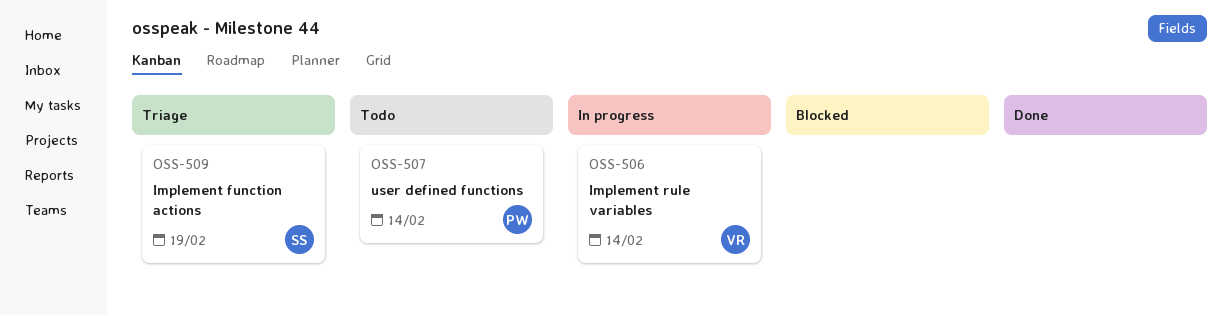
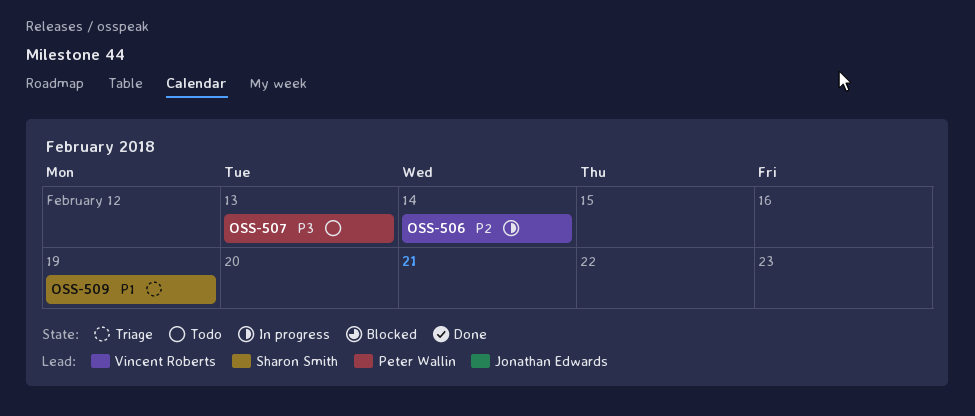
OSS-507, due: Feb 14 -> Feb 13

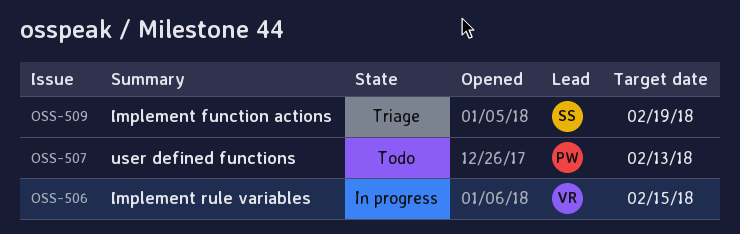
OSS-506, due: Feb 14 -> Feb 15

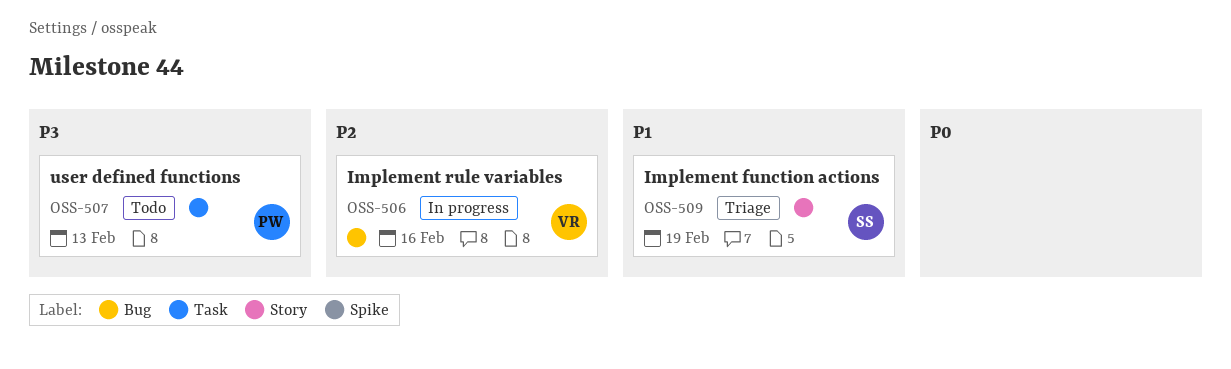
OSS-506, due: Feb 15 -> Feb 16

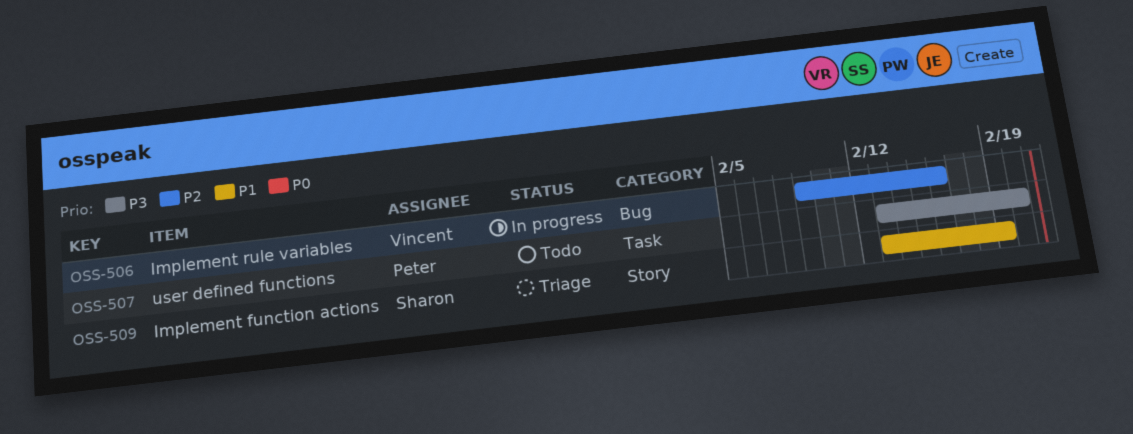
OSS-507, due: Feb 13 -> Feb 20

